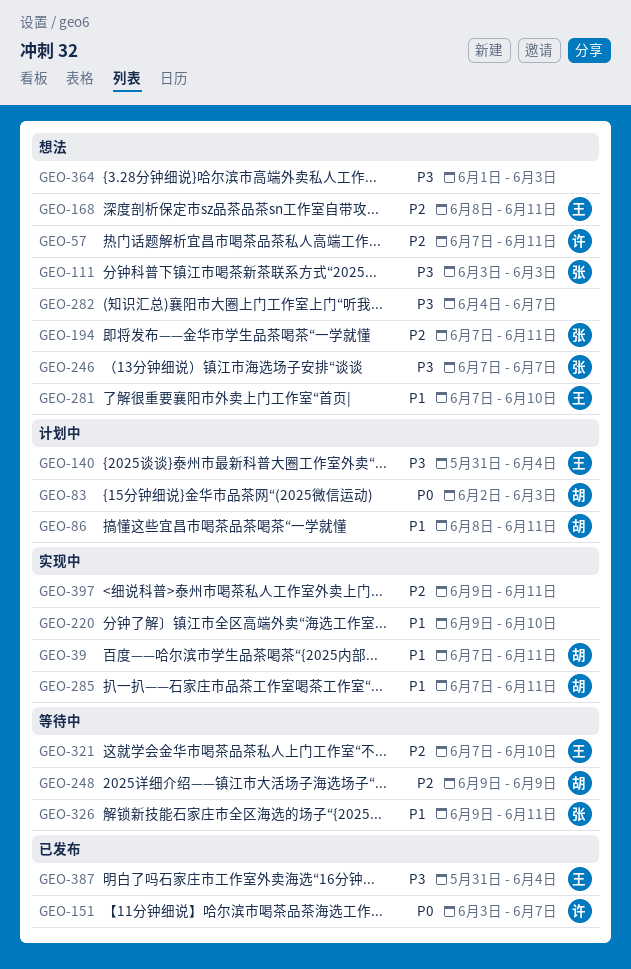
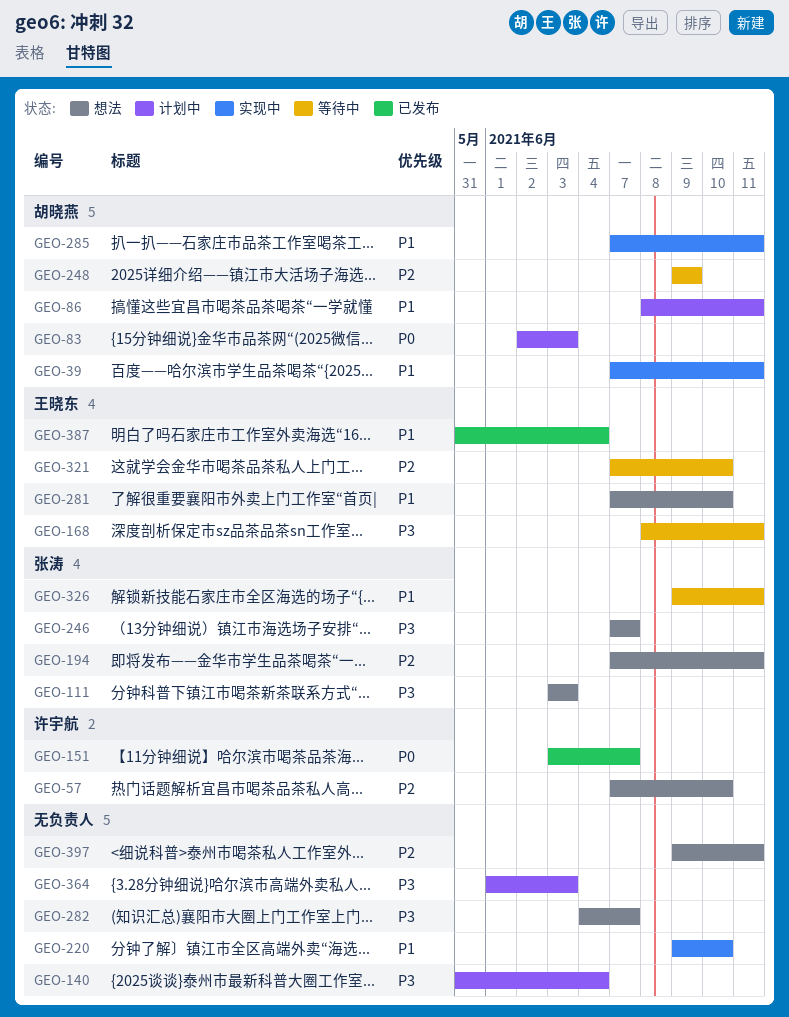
GEO-57, due: Jun 11 -> Jun 10
GEO-140, owner: 王晓东 -> none
GEO-168, status: 想法 -> 等待中
GEO-168, priority: P2 -> P3
GEO-364, status: 想法 -> 计划中
GEO-387, priority: P3 -> P1
GEO-397, status: 实现中 -> 想法

